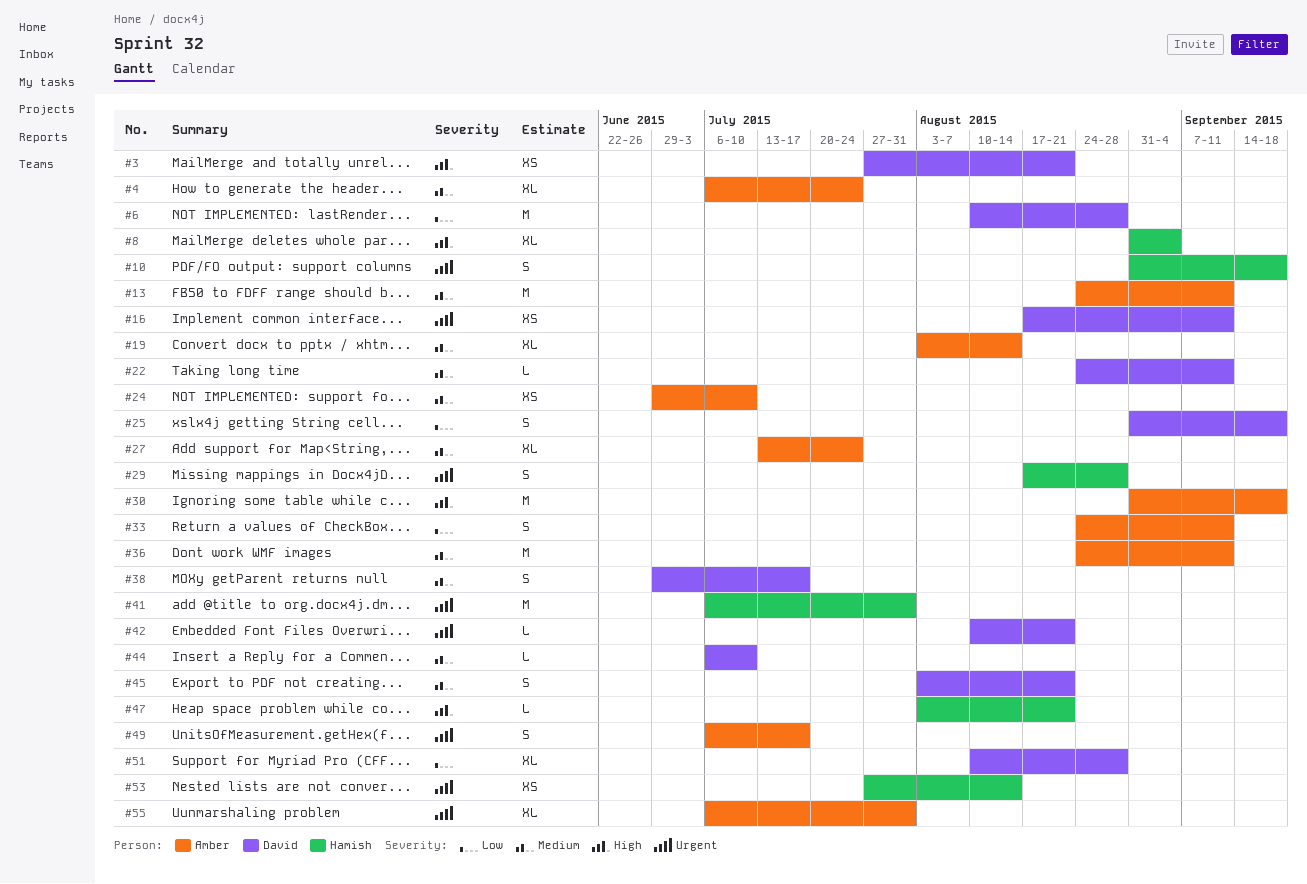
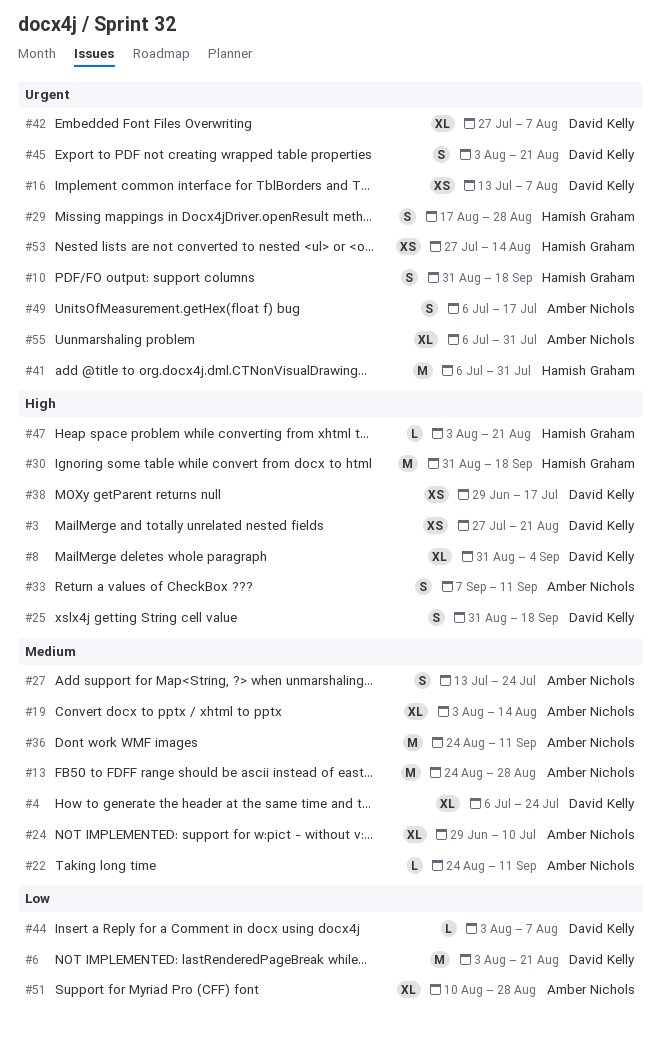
#4, owner: Amber Nichols -> David Kelly
#6, start: Aug 10 -> Aug 3
#6, due: Aug 28 -> Aug 21
#8, owner: Hamish Graham -> David Kelly
#13, due: Sep 11 -> Aug 28
#16, start: Aug 17 -> Jul 13
#16, due: Sep 11 -> Aug 7
#22, owner: David Kelly -> Amber Nichols
#24, estimate: XS -> XL
#25, priority: Low -> High
#27, estimate: XL -> S
#30, owner: Amber Nichols -> Hamish Graham
#33, priority: Low -> High
#33, start: Aug 24 -> Sep 7
#38, priority: Medium -> High
#38, estimate: S -> XS
#42, estimate: L -> XL
#42, start: Aug 10 -> Jul 27
#42, due: Aug 21 -> Aug 7
#44, priority: Medium -> Low
#44, start: Jul 6 -> Aug 3
#44, due: Jul 10 -> Aug 7
#45, priority: Medium -> Urgent
#51, owner: David Kelly -> Amber Nichols

